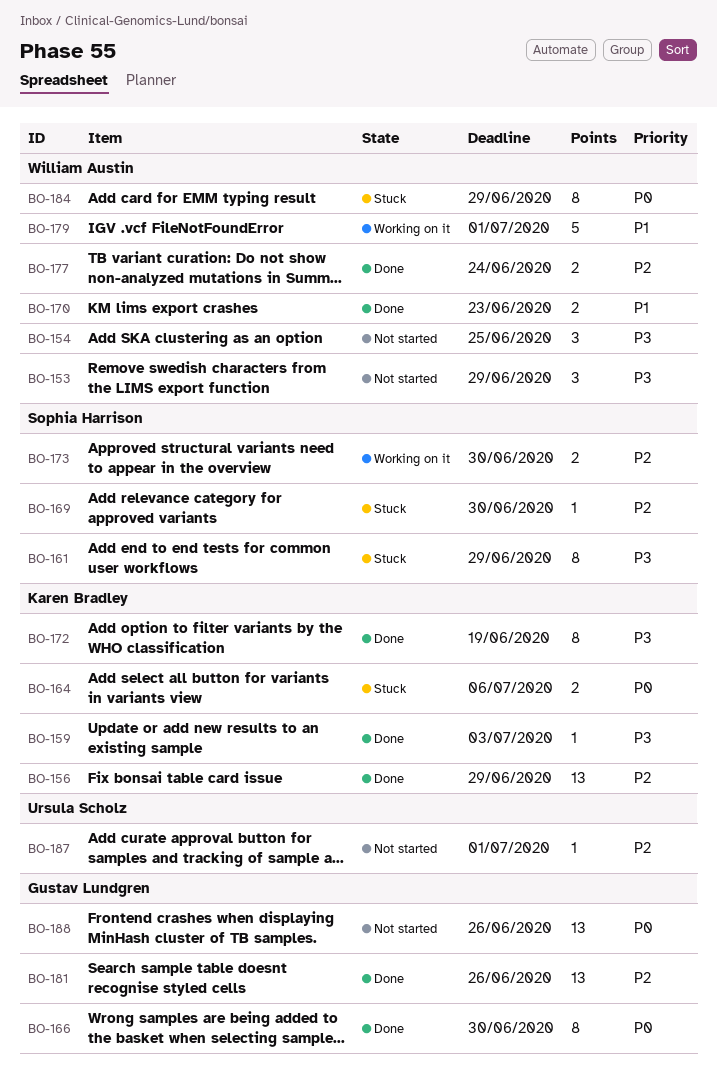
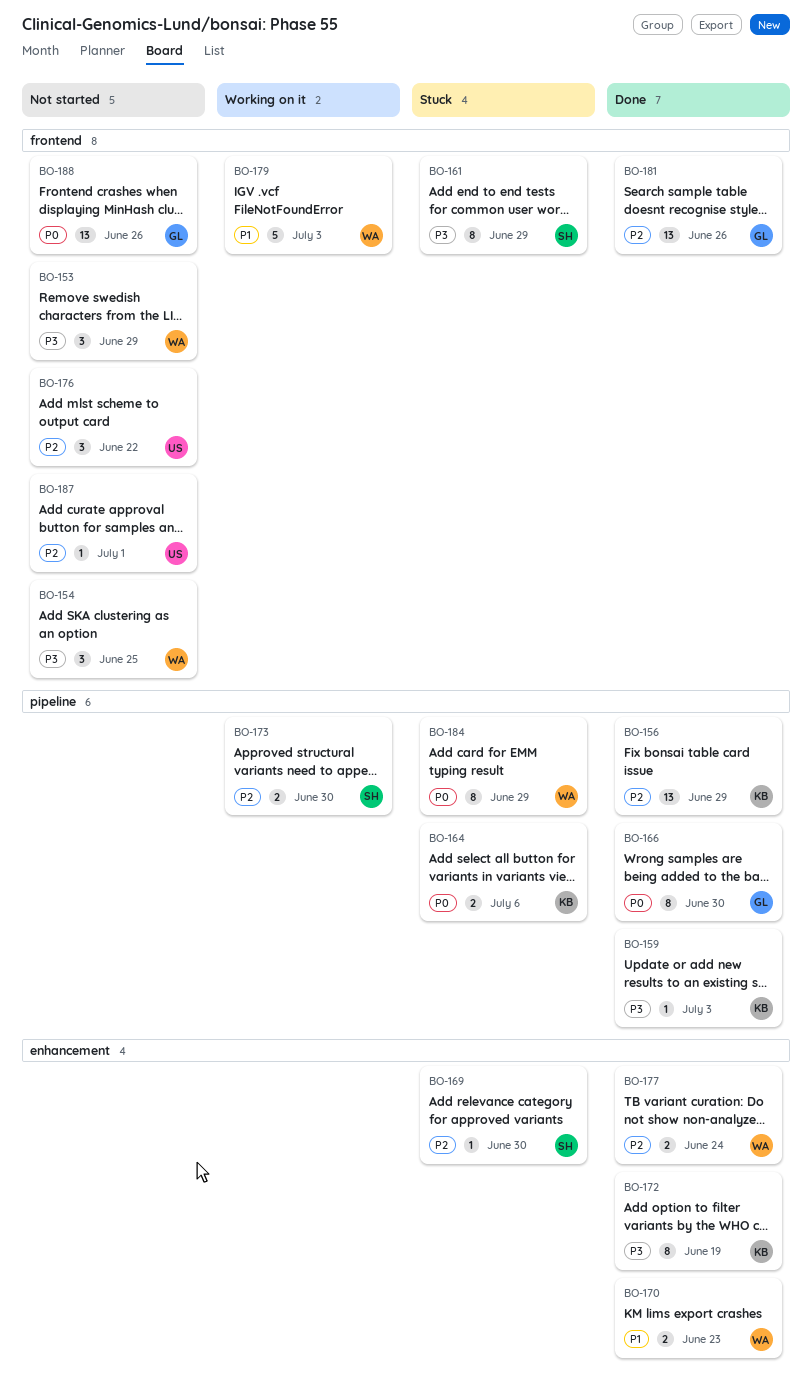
BO-176: none -> present
BO-179, due: Jul 1 -> Jul 3

